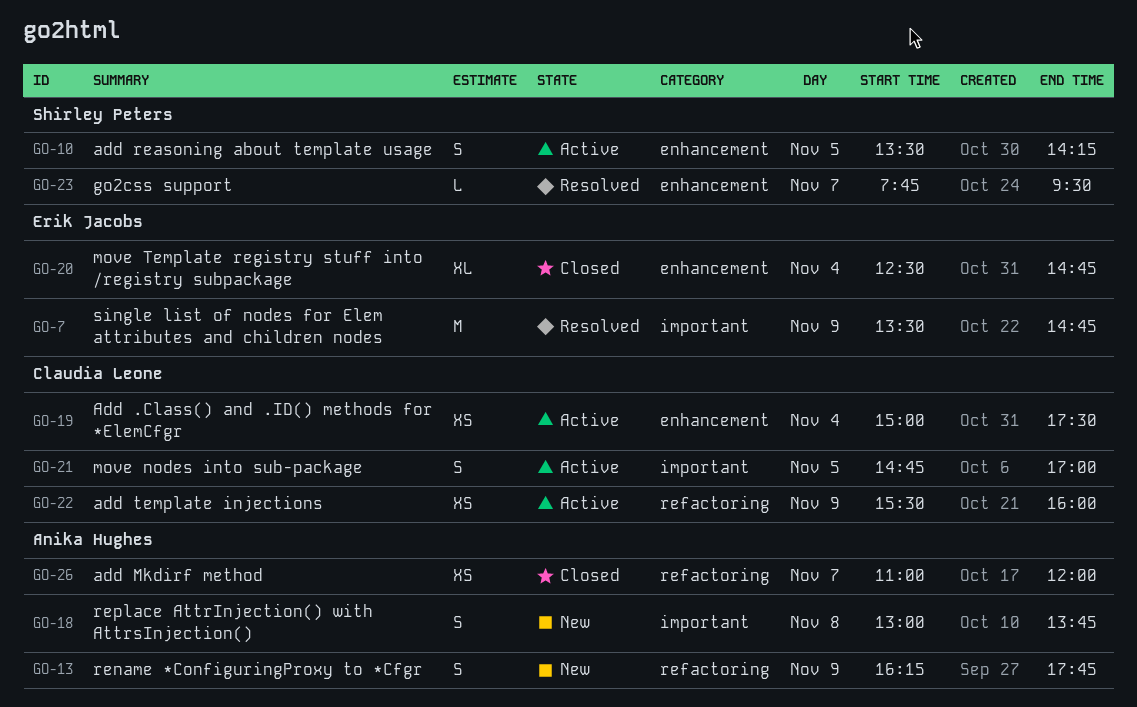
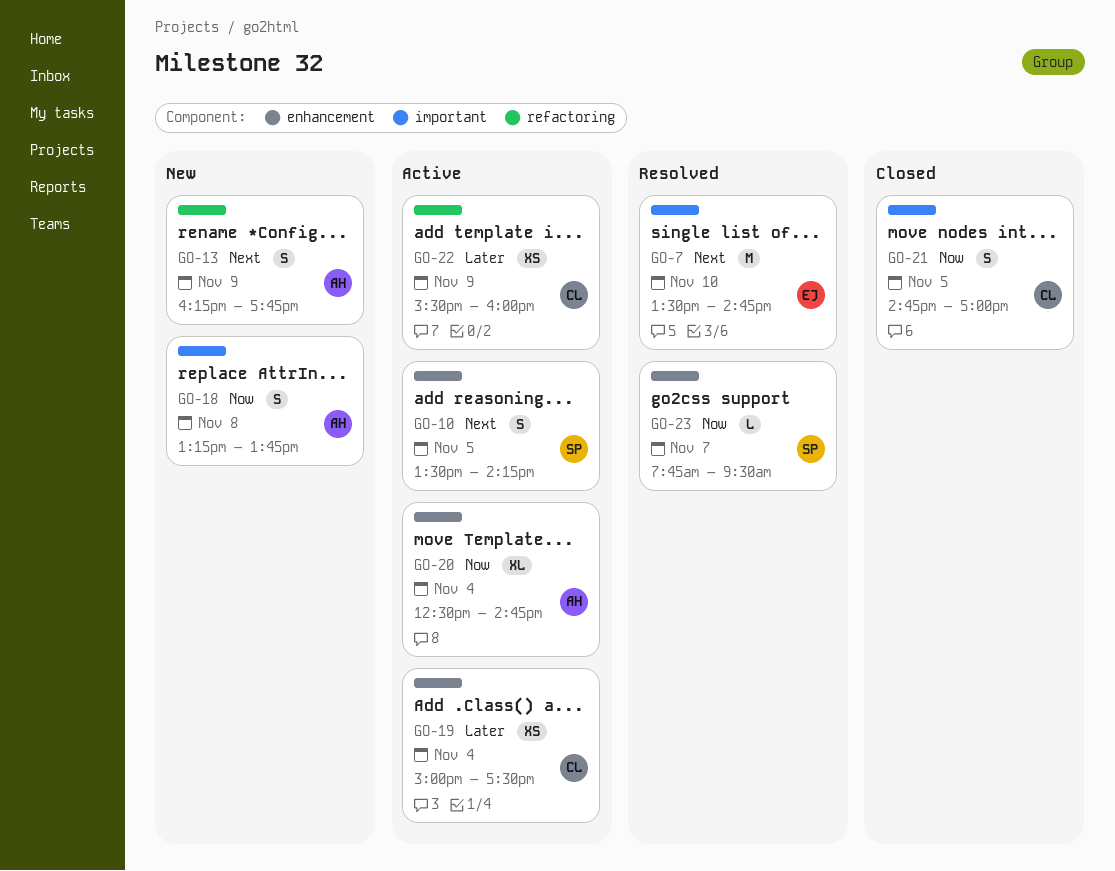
GO-7, day: Nov 9 -> Nov 10
GO-18, begins: 13:00 -> 13:15
GO-20, status: Closed -> Active
GO-20, owner: Erik Jacobs -> Anika Hughes
GO-21, status: Active -> Closed
GO-26: present -> none

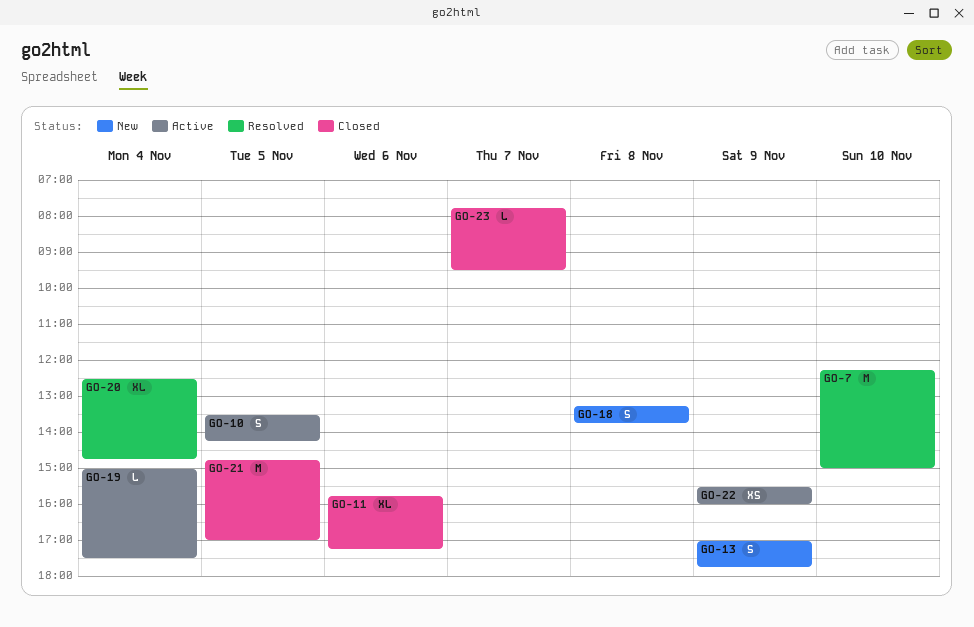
GO-7, begins: 13:30 -> 12:15
GO-7, ends: 14:45 -> 15:00
GO-11: none -> present
GO-13, begins: 16:15 -> 17:00
GO-19, estimate: XS -> L
GO-20, status: Active -> Resolved
GO-21, estimate: S -> M
GO-23, status: Resolved -> Closed

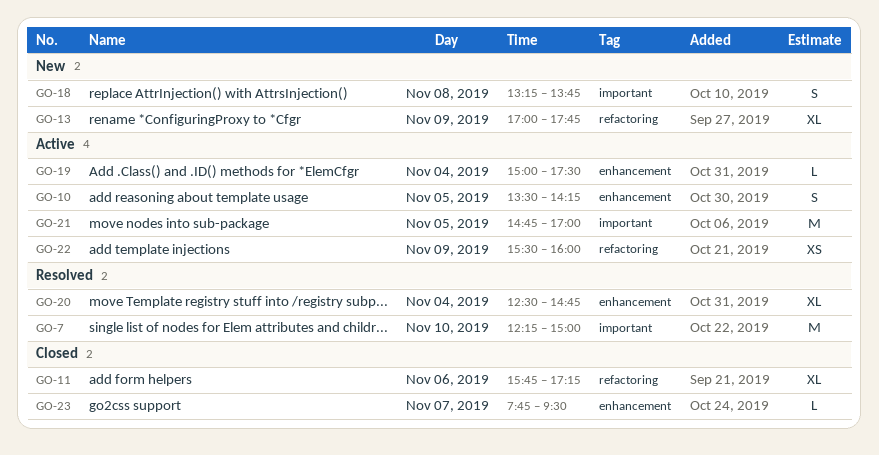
GO-13, estimate: S -> XL
GO-21, status: Closed -> Active

